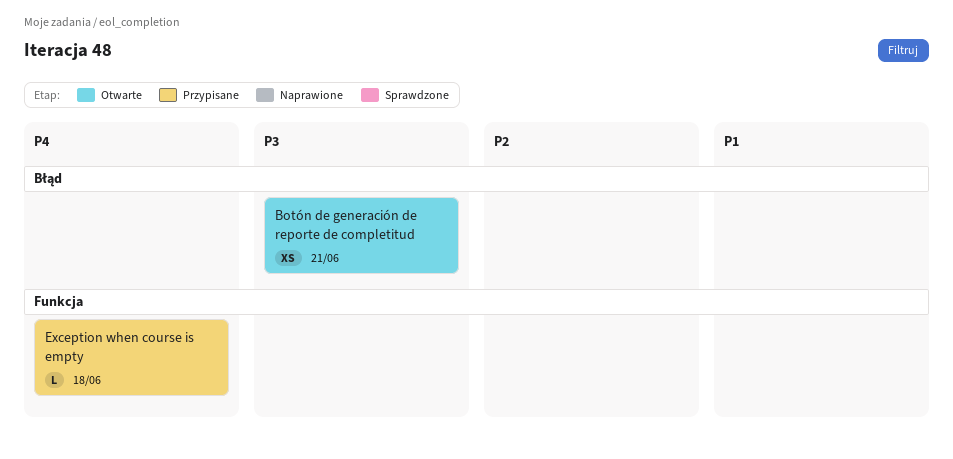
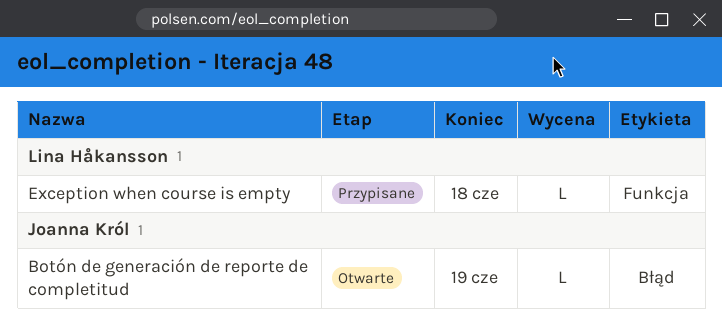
Botón de generación de reporte de completitud, estimate: XS -> L
Botón de generación de reporte de completitud, due: Jun 21 -> Jun 19

